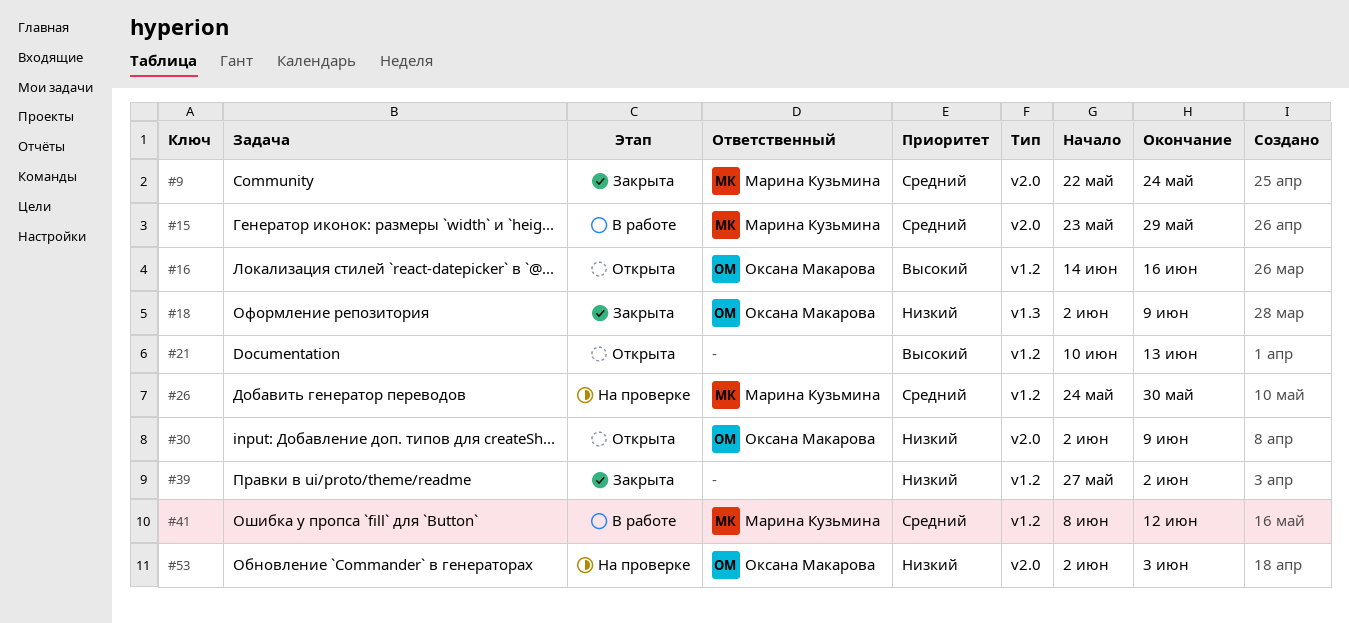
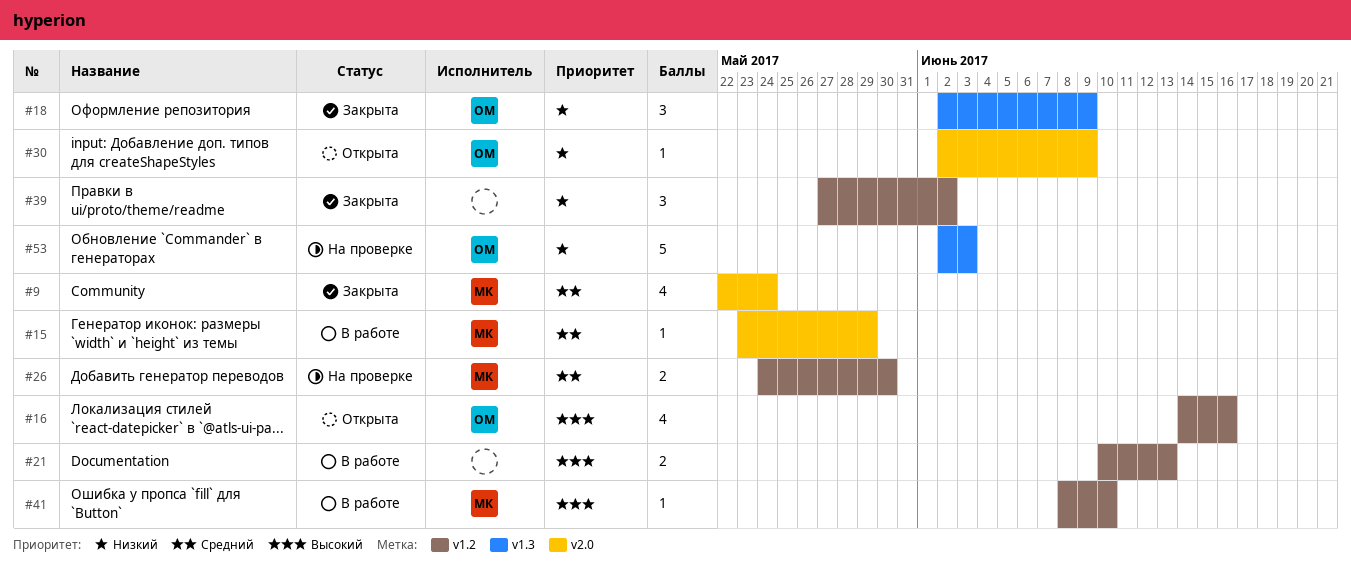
#21, status: Открыта -> В работе
#41, priority: Средний -> Высокий
#41, due: Jun 12 -> Jun 10
#53, label: v2.0 -> v1.3

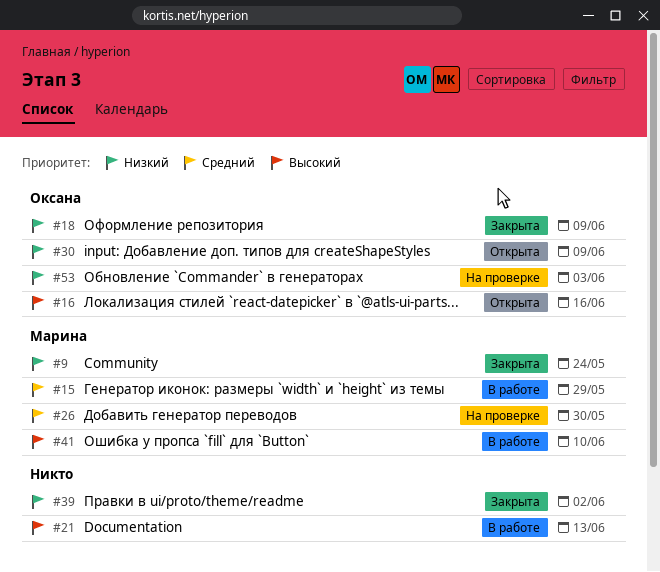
#9, priority: Средний -> Низкий

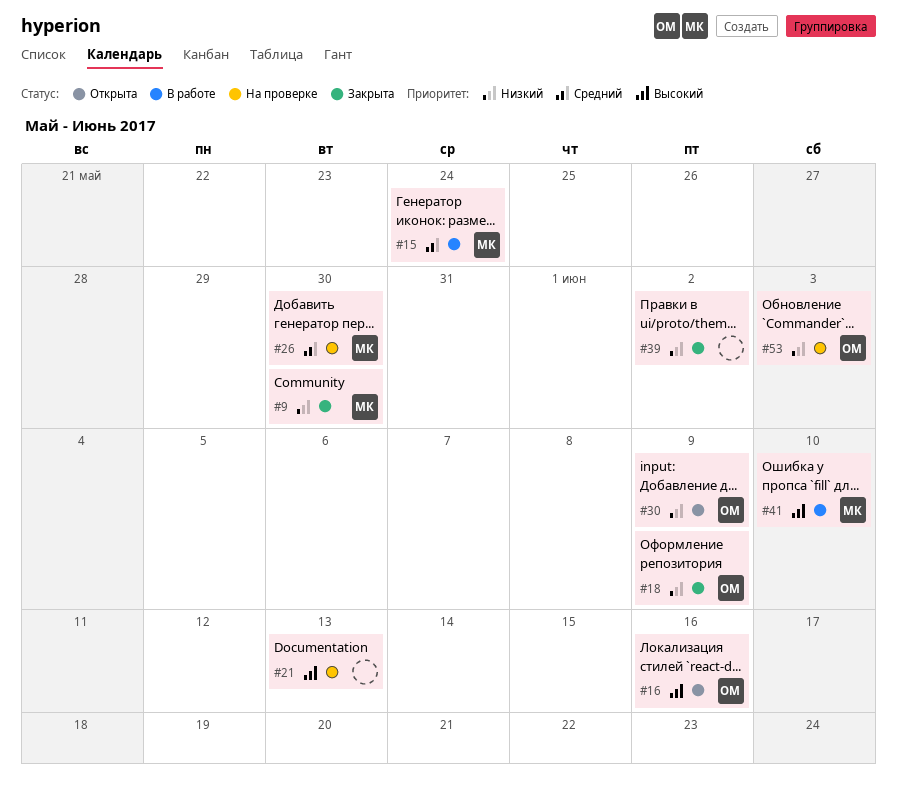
#9, due: May 24 -> May 30
#15, due: May 29 -> May 24
#21, status: В работе -> На проверке

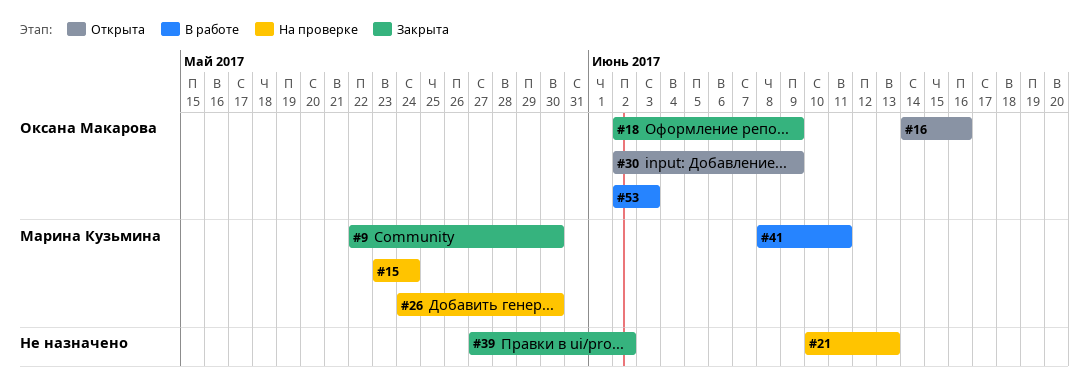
#15, status: В работе -> На проверке
#41, due: Jun 10 -> Jun 11
#53, status: На проверке -> В работе

